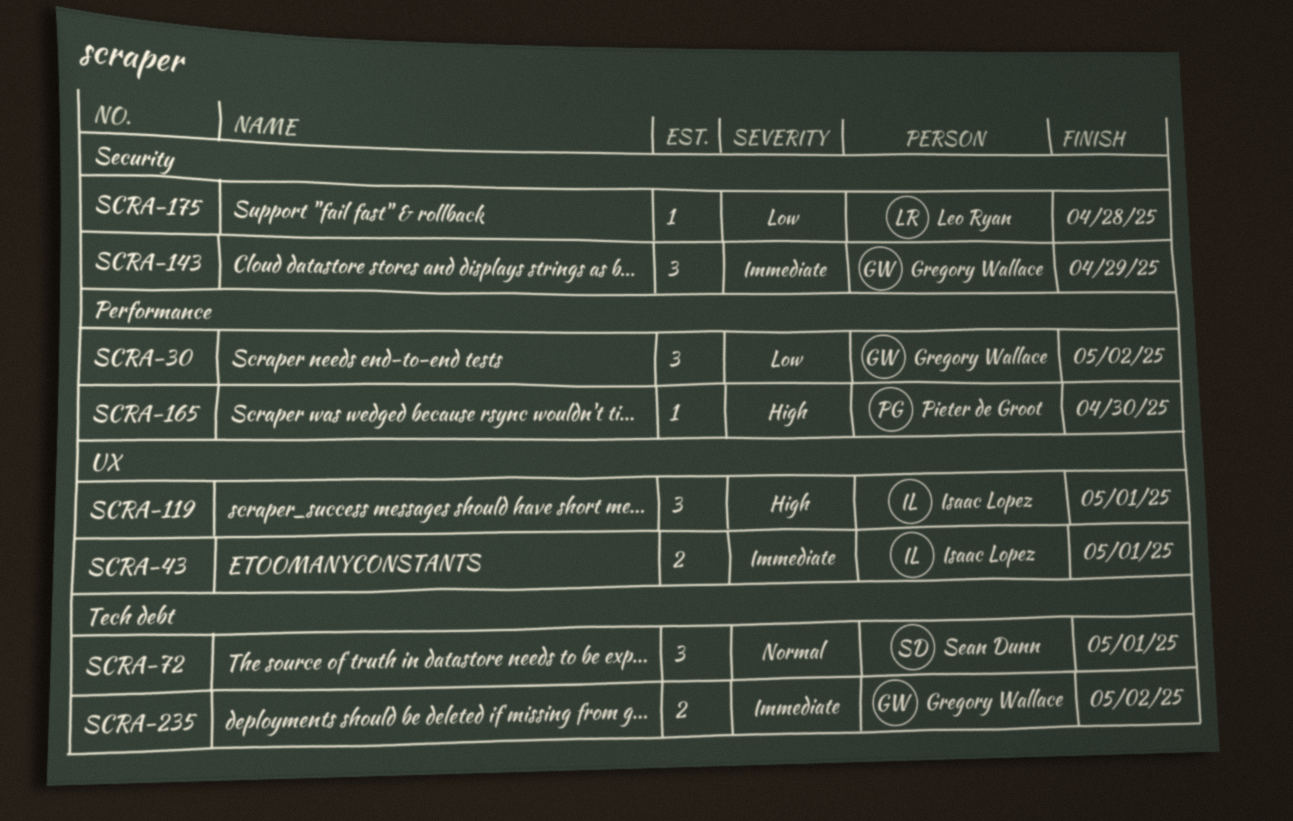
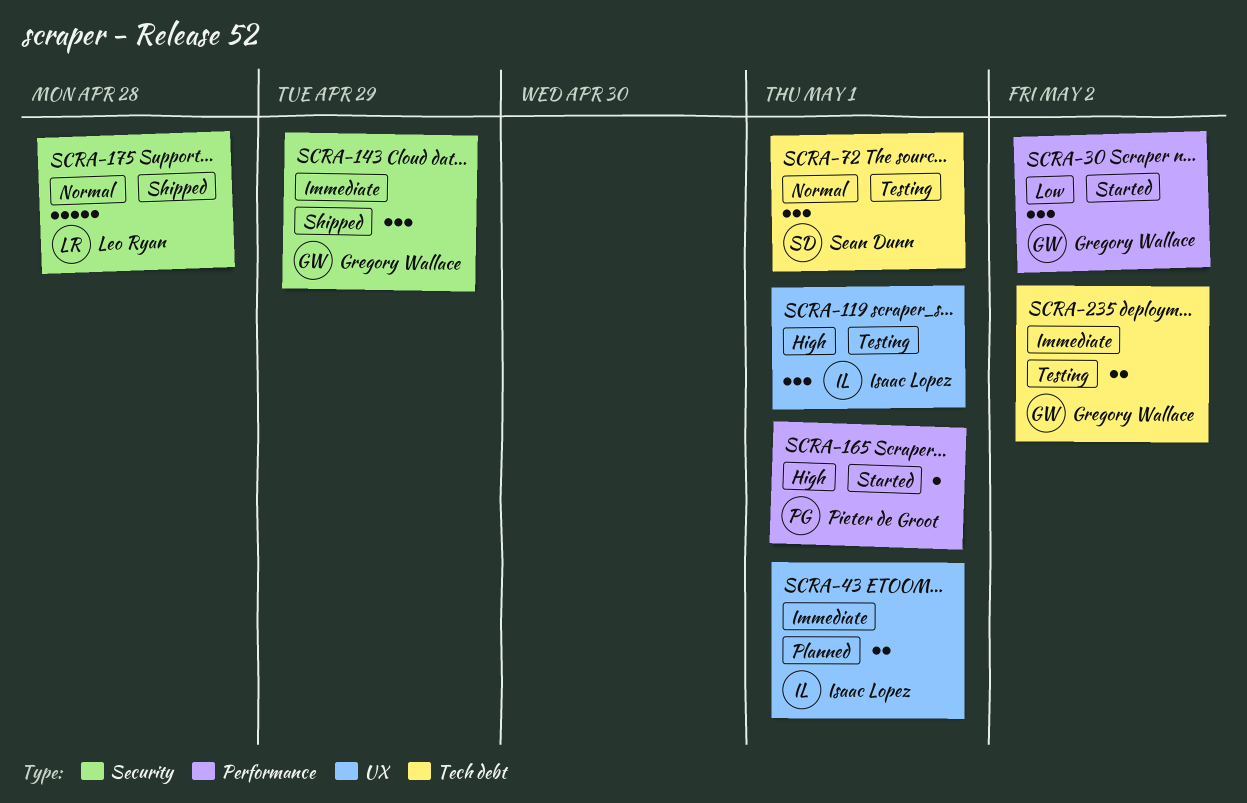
SCRA-165, due: Apr 30 -> May 1
SCRA-175, priority: Low -> Normal
SCRA-175, estimate: 1 -> 5

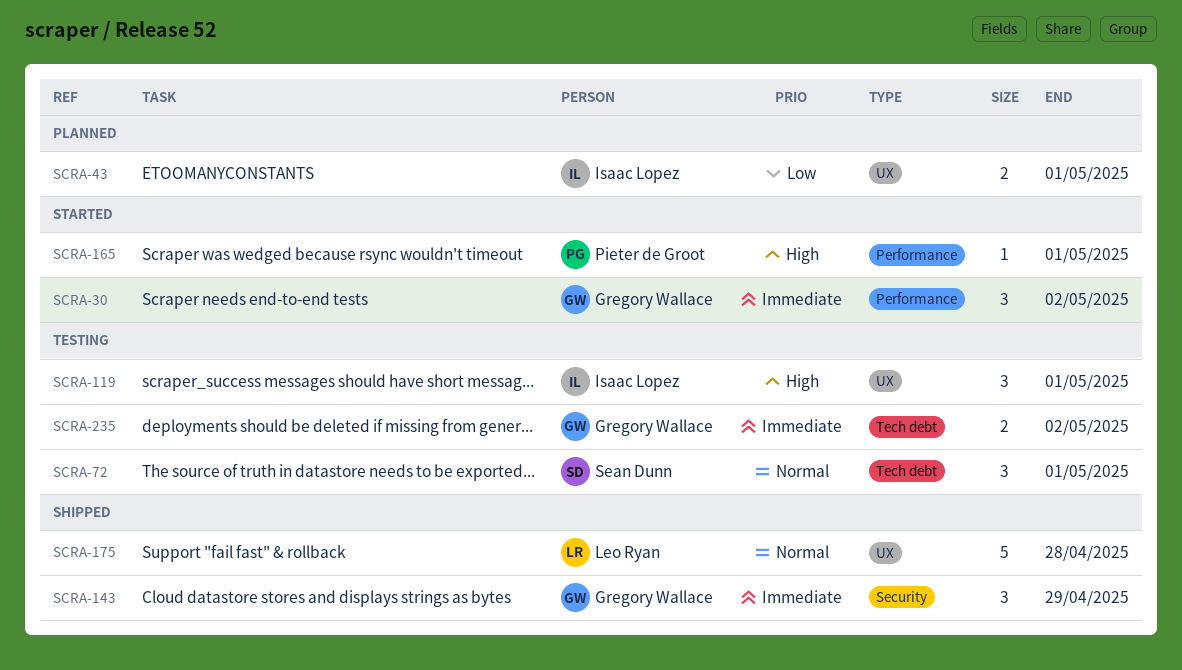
SCRA-30, priority: Low -> Immediate
SCRA-43, priority: Immediate -> Low
SCRA-175, label: Security -> UX

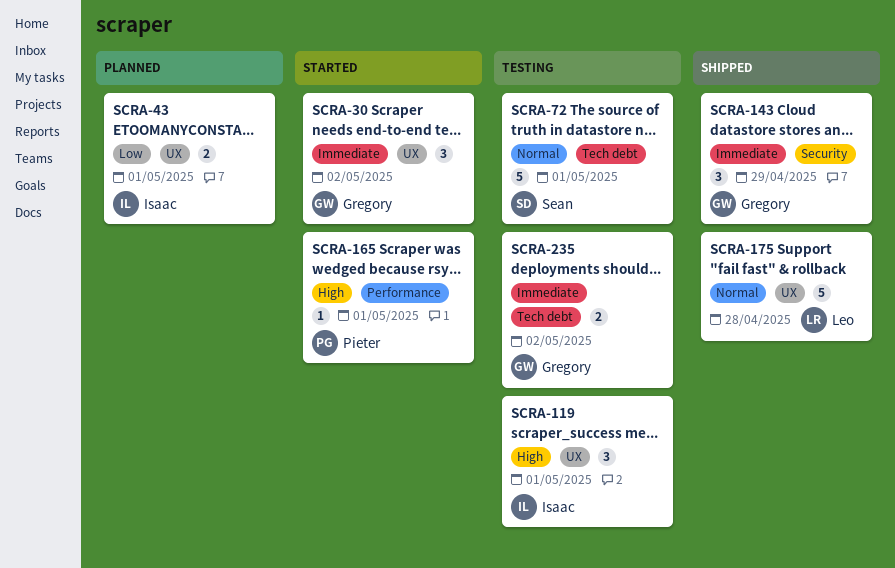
SCRA-30, label: Performance -> UX
SCRA-72, estimate: 3 -> 5

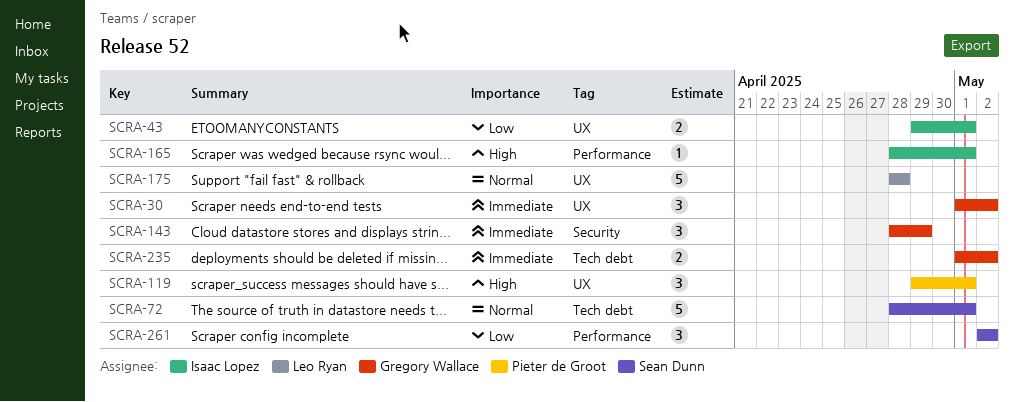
SCRA-119, owner: Isaac Lopez -> Pieter de Groot
SCRA-165, owner: Pieter de Groot -> Isaac Lopez
SCRA-261: none -> present

